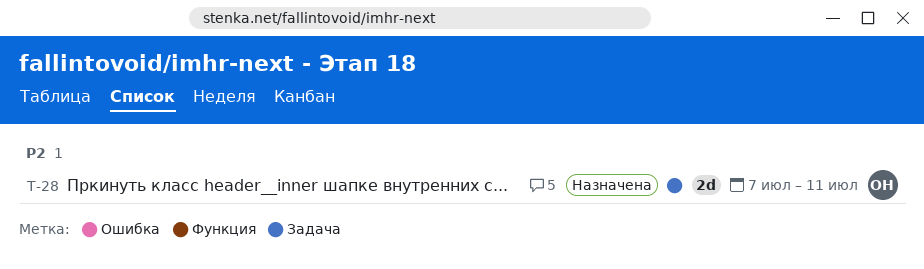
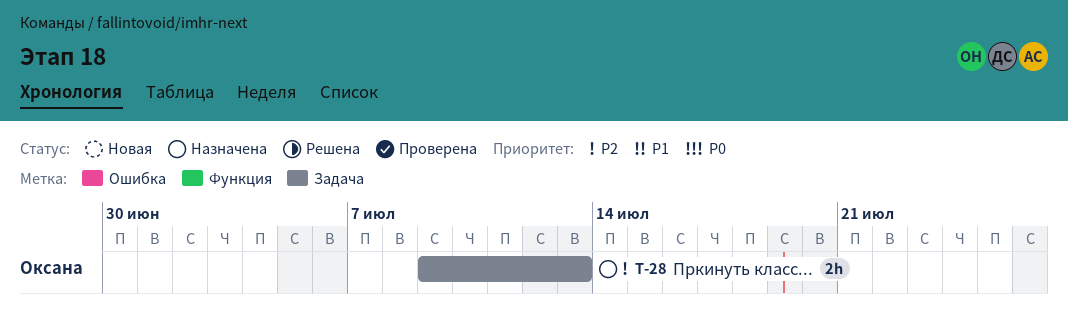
T-28, estimate: 2d -> 2h
T-28, start: Jul 7 -> Jul 9
T-28, due: Jul 11 -> Jul 13

